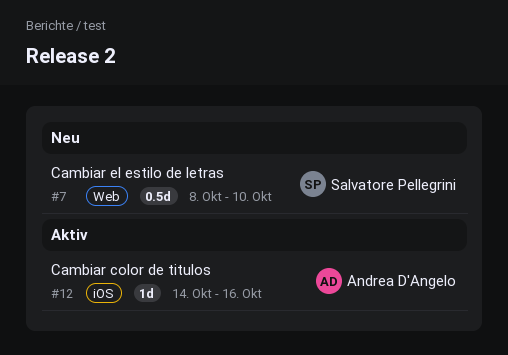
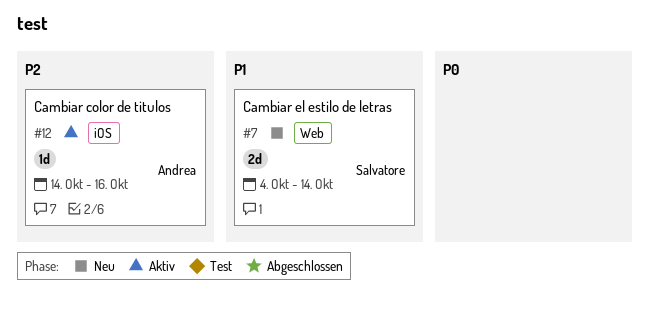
#7, estimate: 0.5d -> 2d
#7, start: Oct 8 -> Oct 4
#7, due: Oct 10 -> Oct 14

